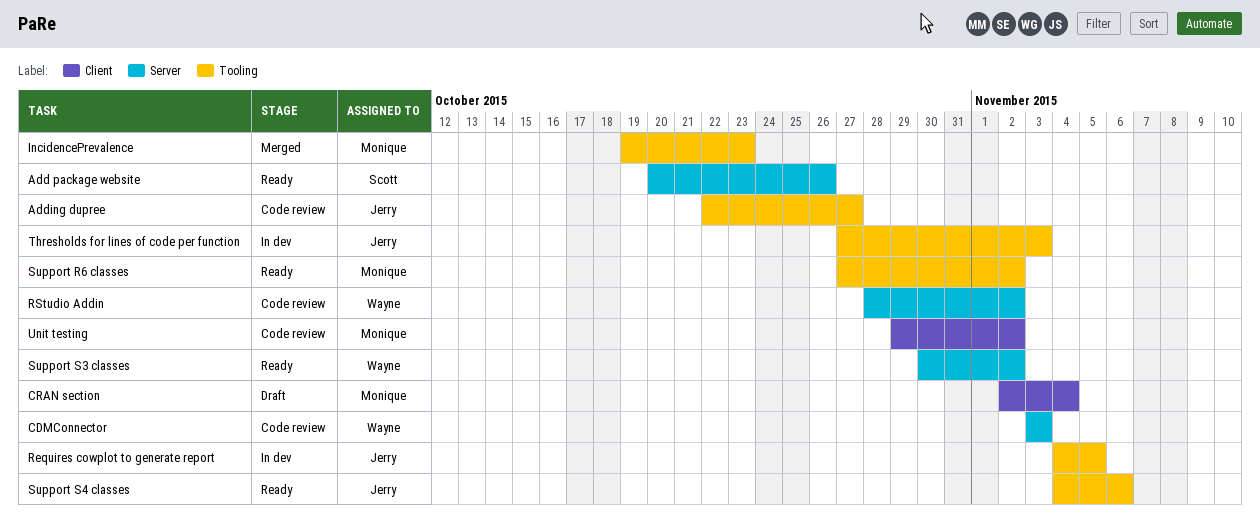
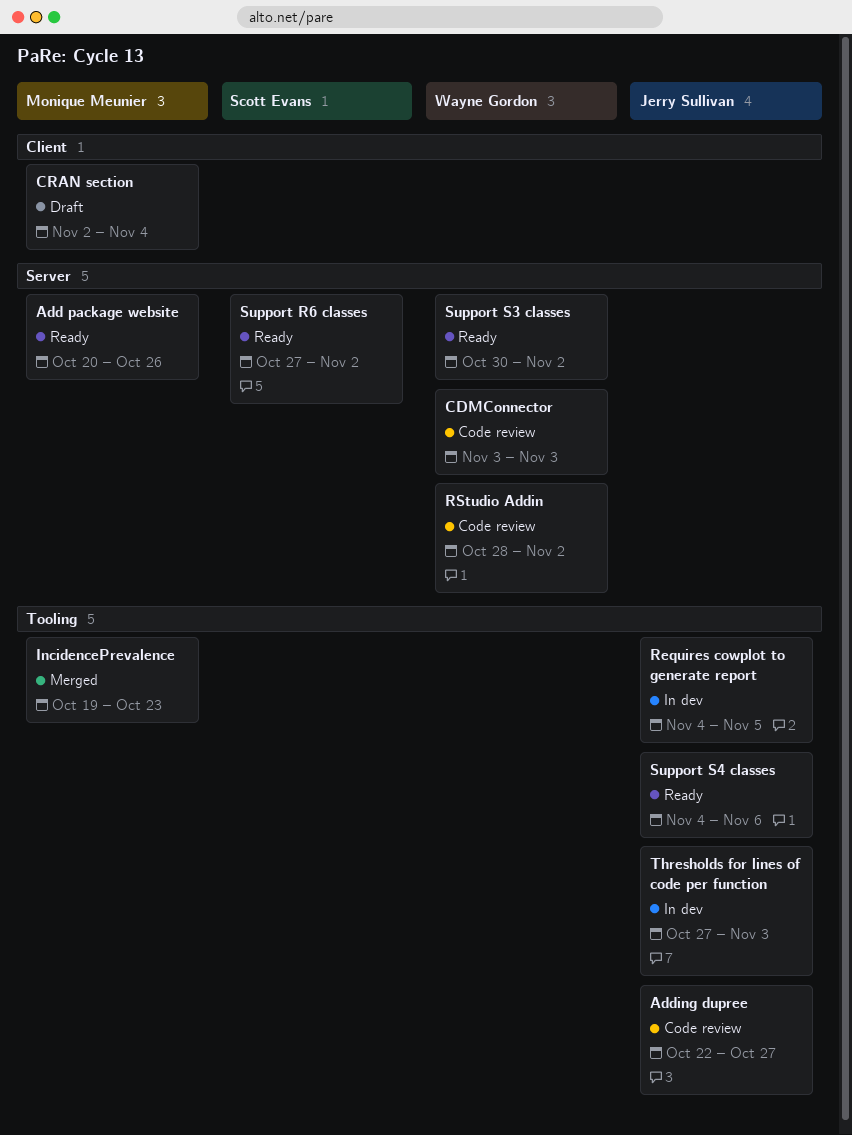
Add package website, owner: Scott Evans -> Monique Meunier
Support R6 classes, owner: Monique Meunier -> Scott Evans
Support R6 classes, label: Tooling -> Server
Unit testing: present -> none

